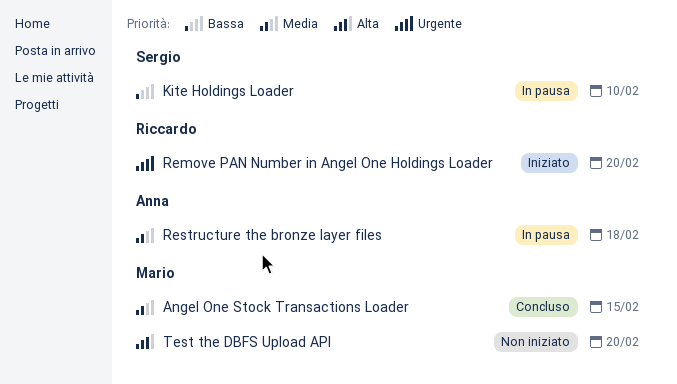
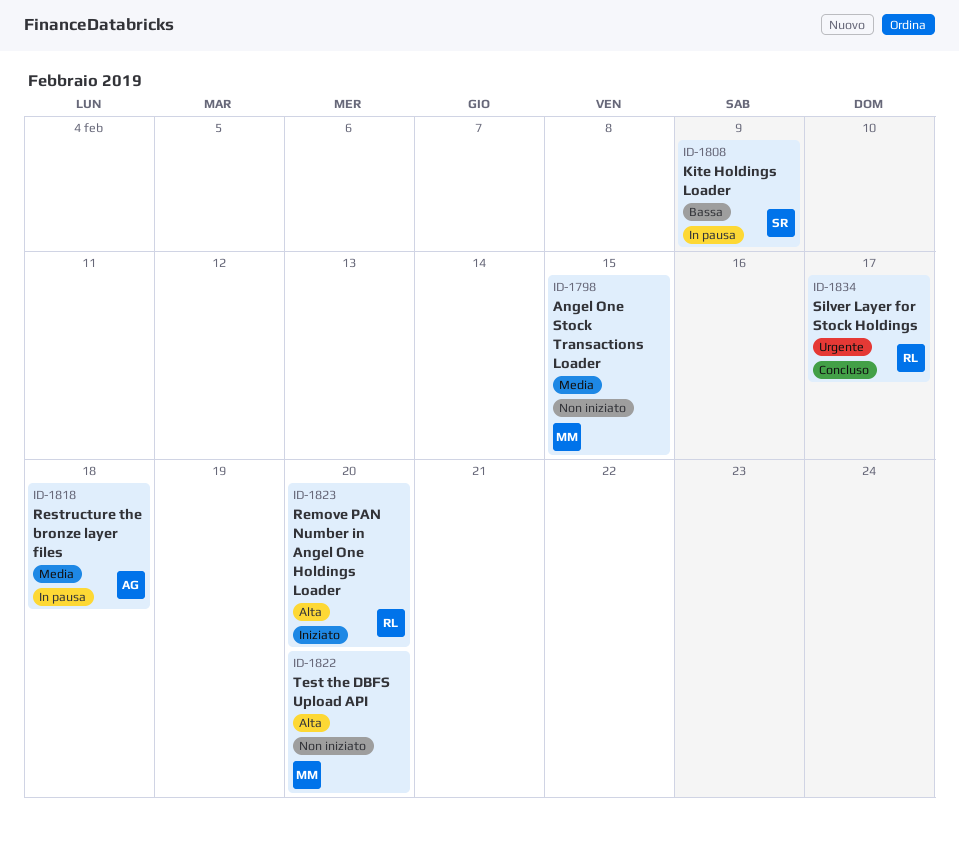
Angel One Stock Transactions Loader, status: Concluso -> Non iniziato
Kite Holdings Loader, due: Feb 10 -> Feb 9
Remove PAN Number in Angel One Holdings Loader, priority: Urgente -> Alta
Silver Layer for Stock Holdings: none -> present

